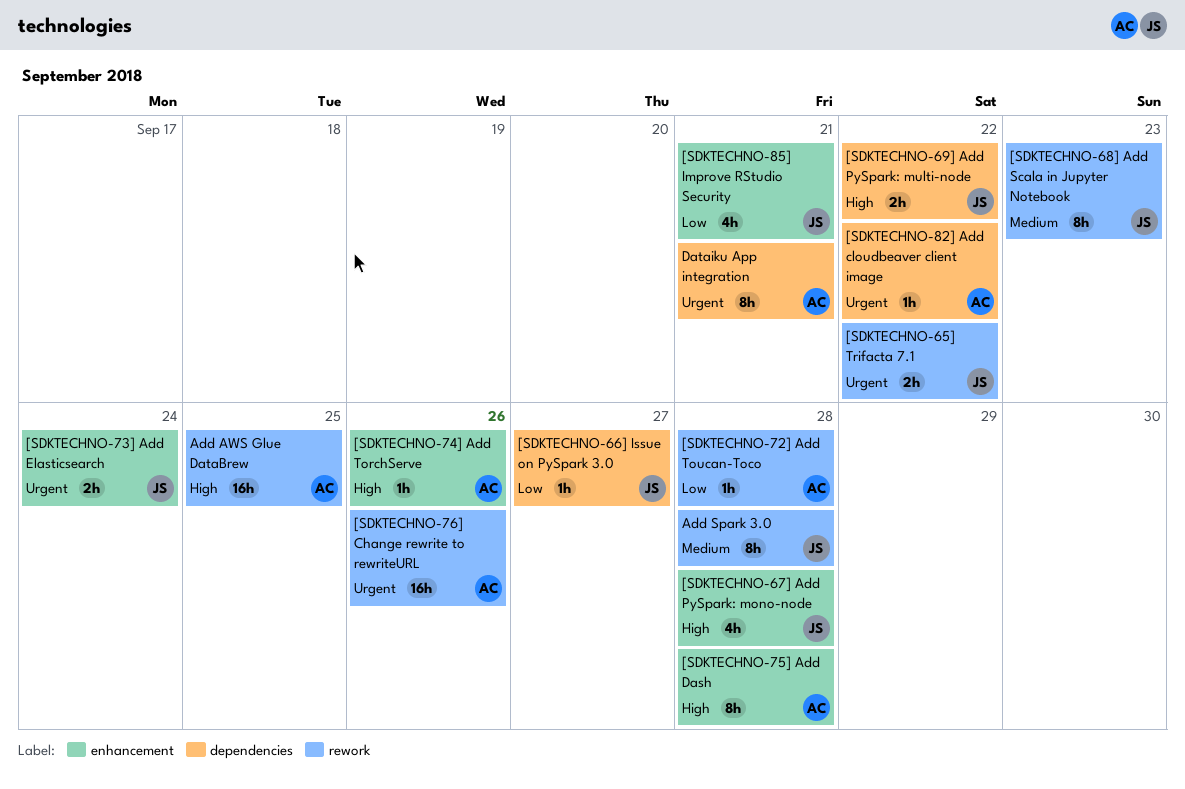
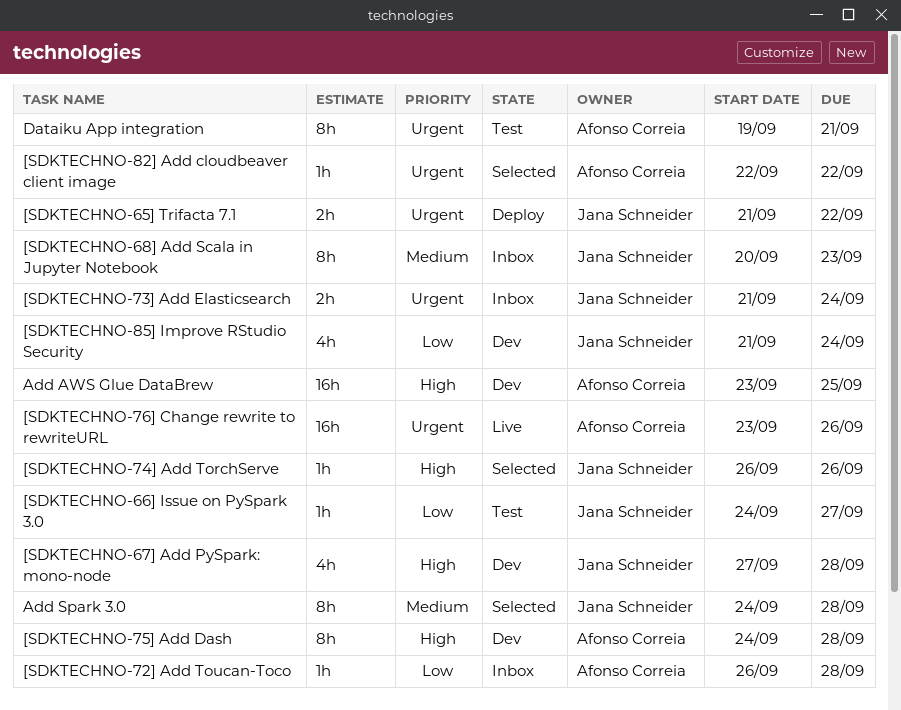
[SDKTECHNO-69] Add PySpark: multi-node: present -> none
[SDKTECHNO-74] Add TorchServe, owner: Afonso Correia -> Jana Schneider
[SDKTECHNO-85] Improve RStudio Security, due: Sep 21 -> Sep 24

